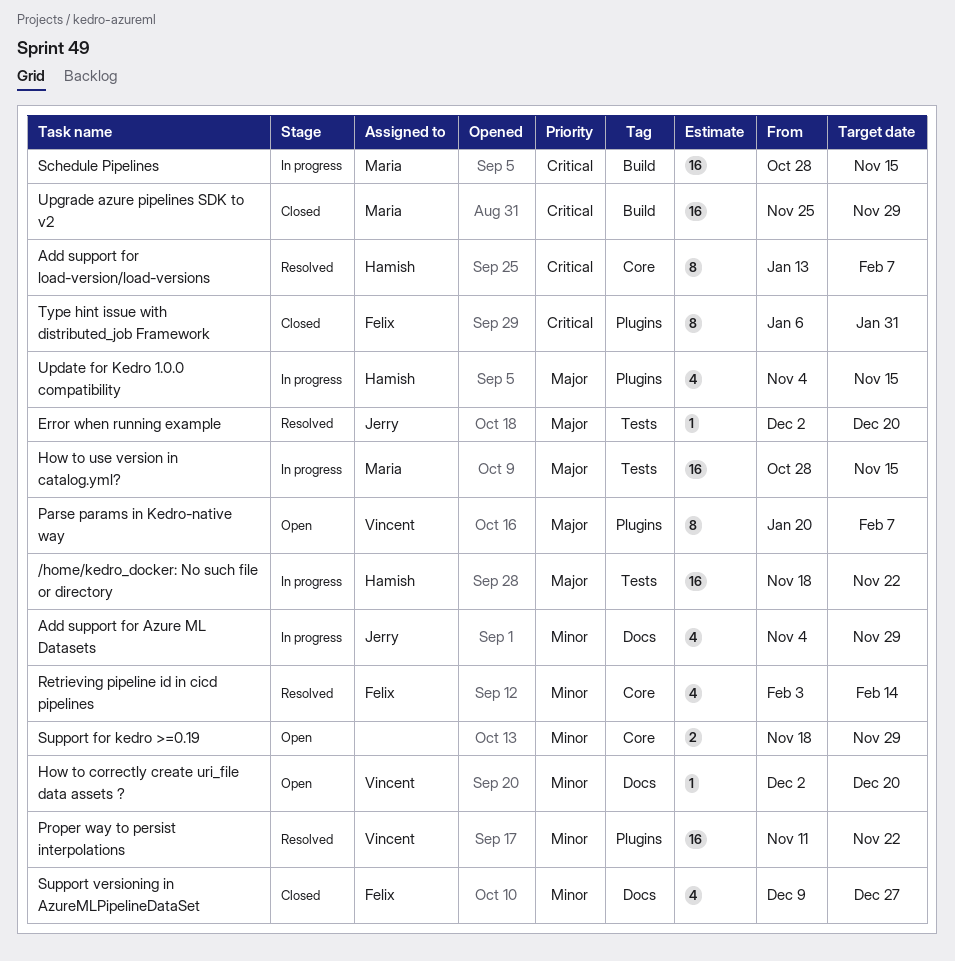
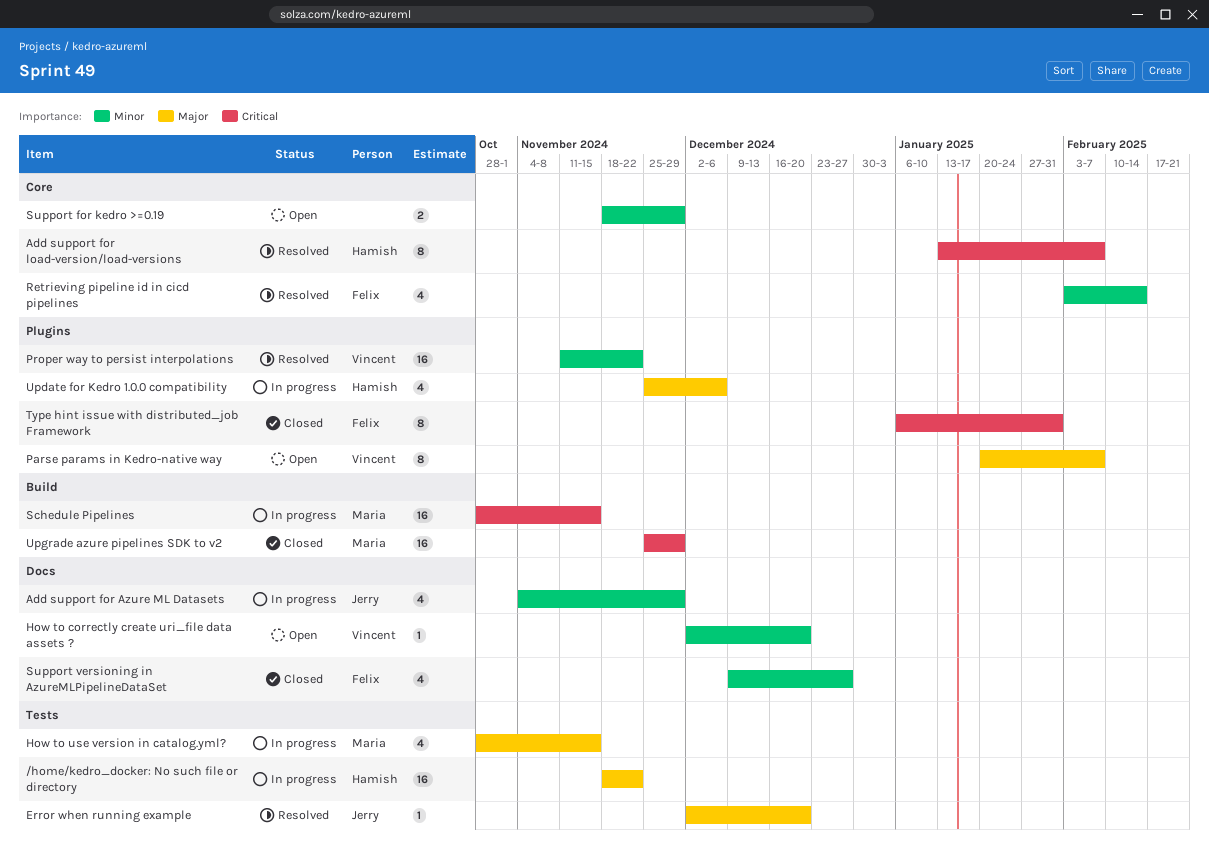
How to use version in catalog.yml?, estimate: 16 -> 4
Update for Kedro 1.0.0 compatibility, start: Nov 4 -> Nov 25
Update for Kedro 1.0.0 compatibility, due: Nov 15 -> Dec 6

